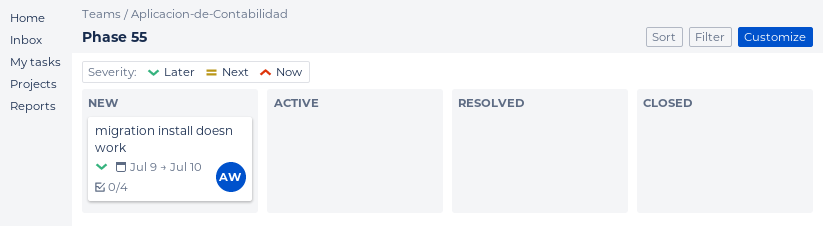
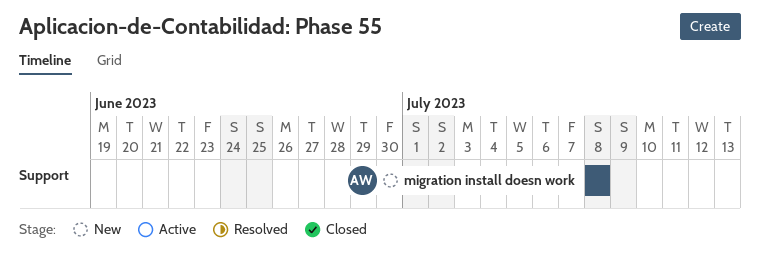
migration install doesn work, start: Jul 9 -> Jul 8
migration install doesn work, due: Jul 10 -> Jul 8

